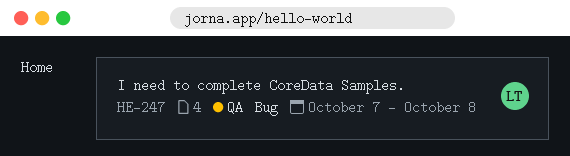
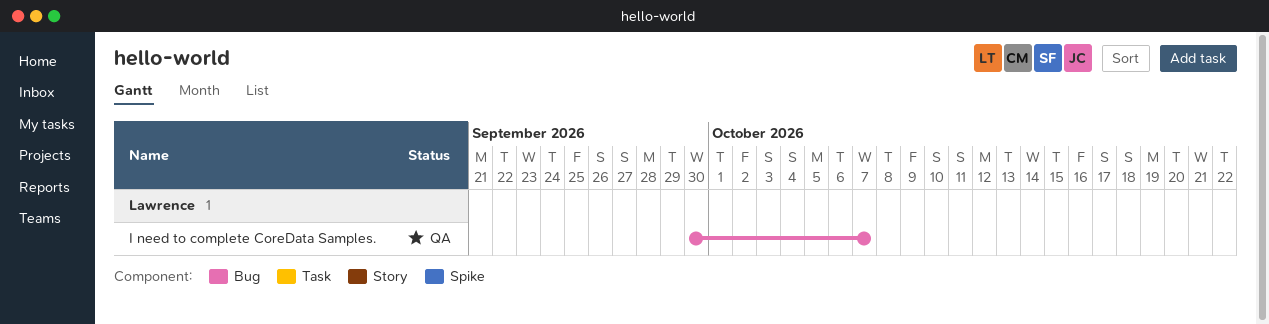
I need to complete CoreData Samples., start: Oct 7 -> Sep 30
I need to complete CoreData Samples., due: Oct 8 -> Oct 7

